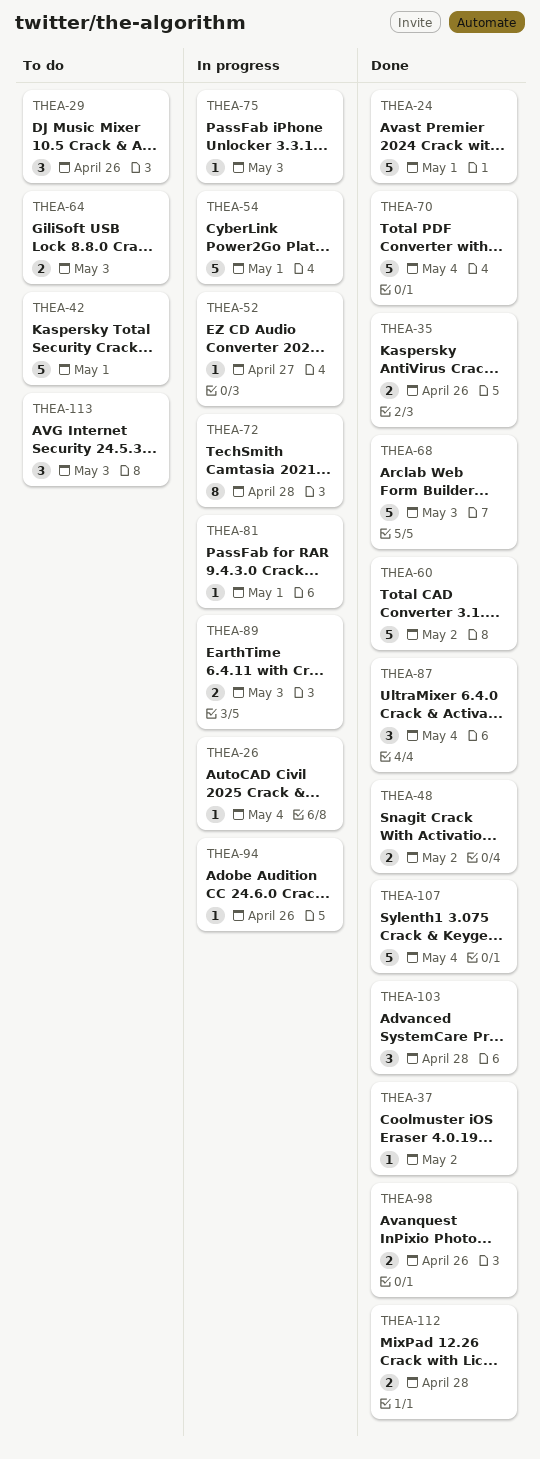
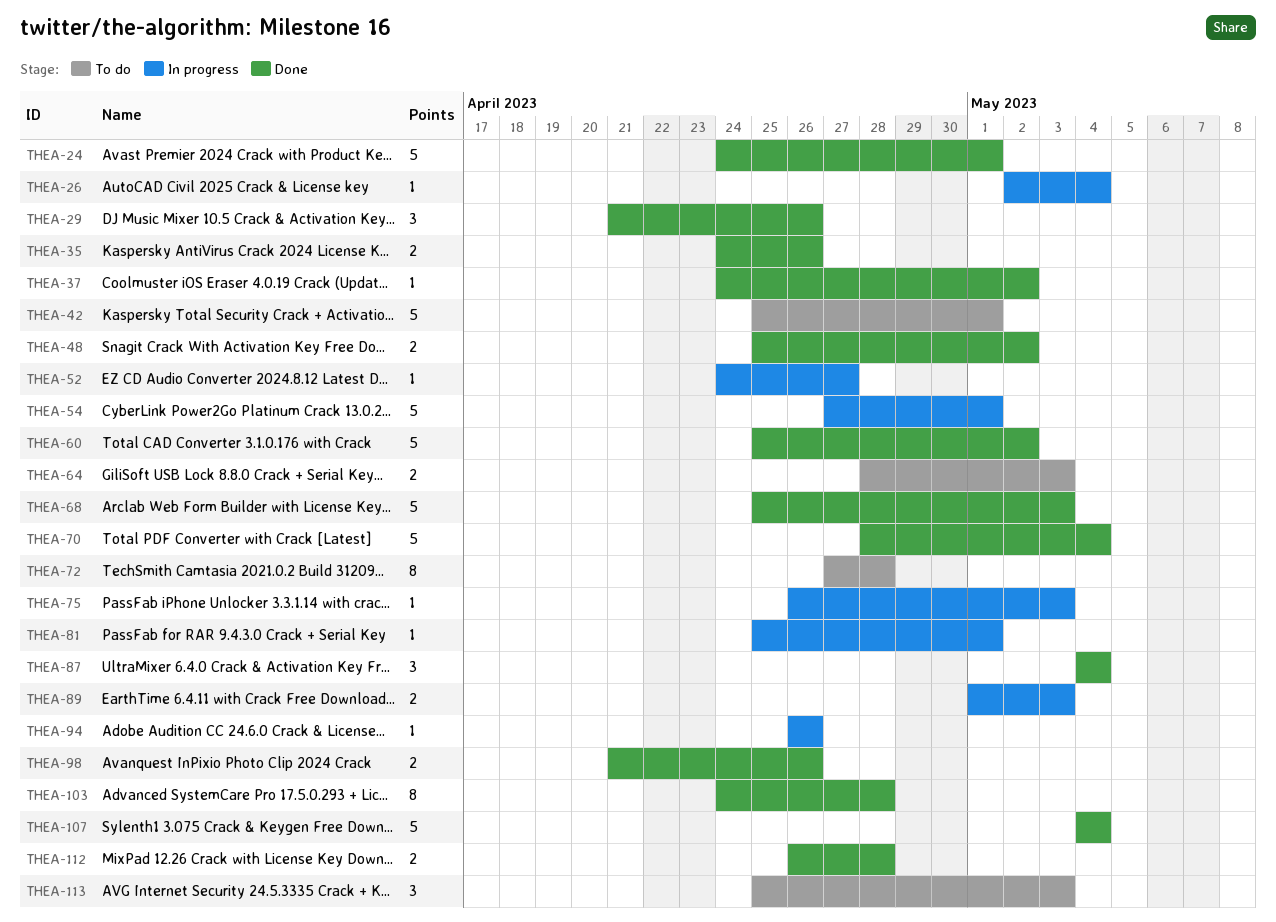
THEA-29, status: To do -> Done
THEA-72, status: In progress -> To do
THEA-103, estimate: 3 -> 8

